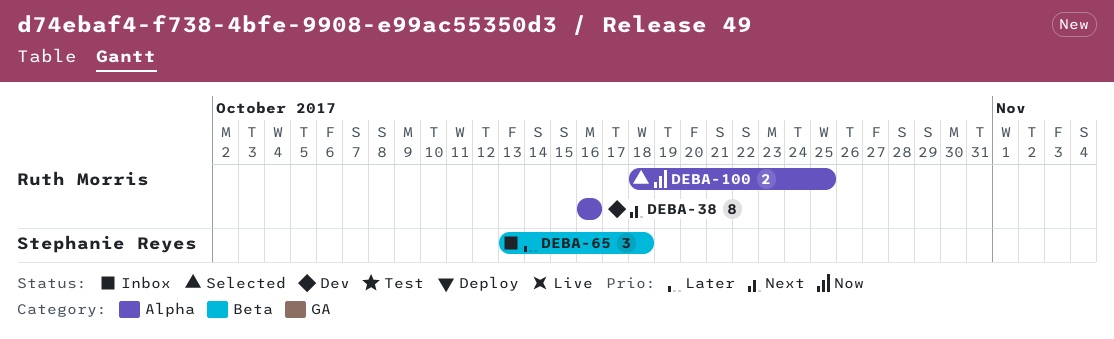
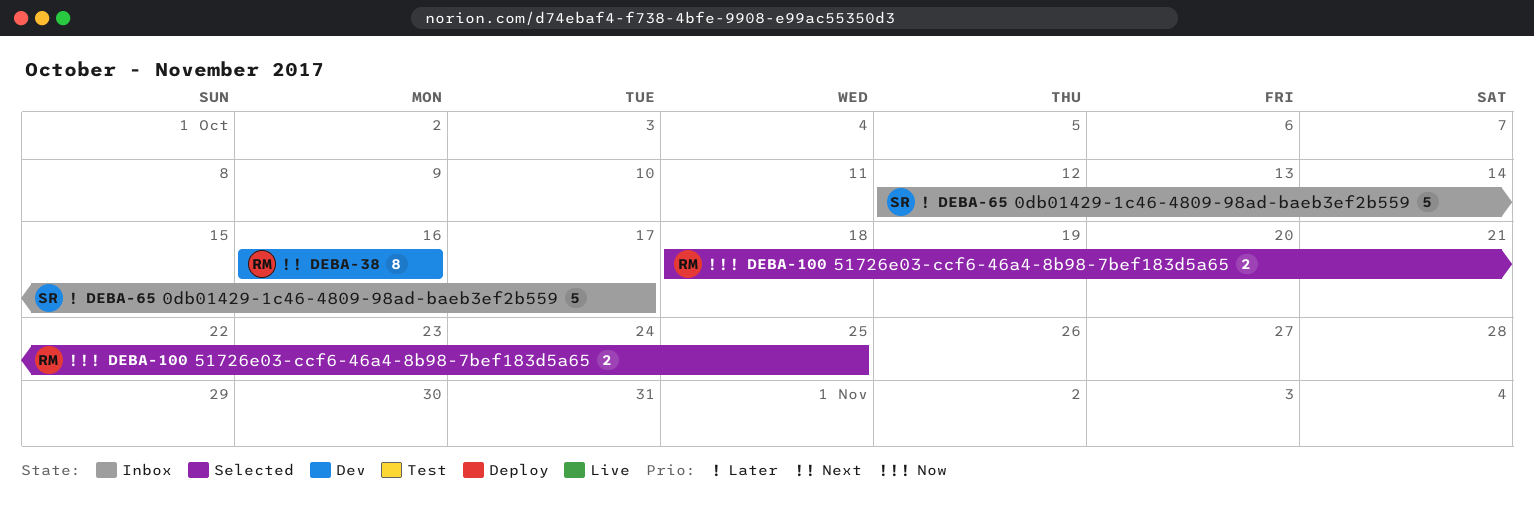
DEBA-65, estimate: 3 -> 5
DEBA-65, start: Oct 13 -> Oct 12
DEBA-65, due: Oct 18 -> Oct 17

